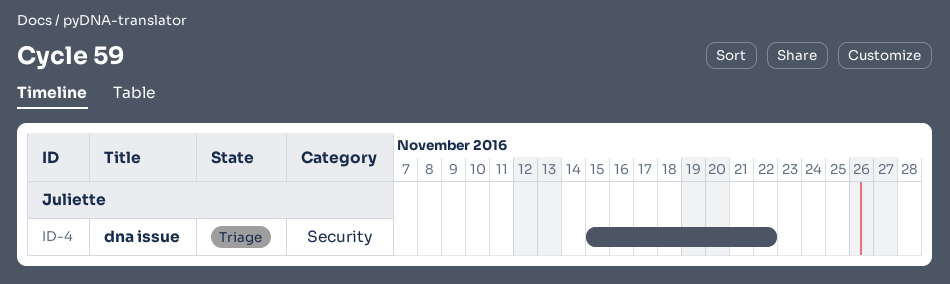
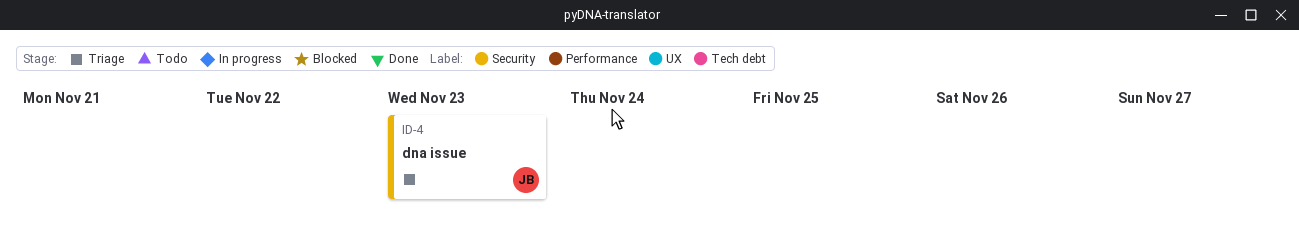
ID-4, due: Nov 22 -> Nov 23

